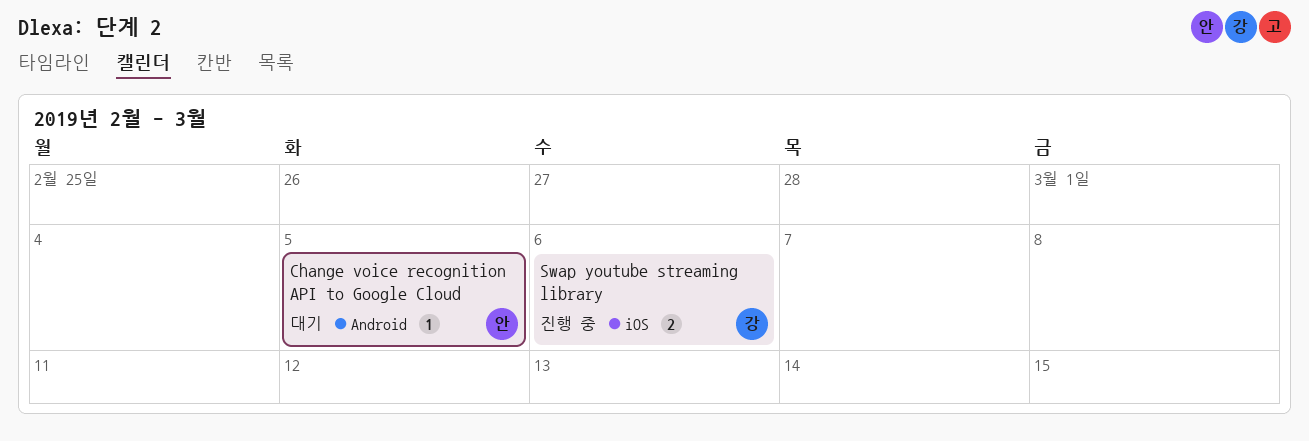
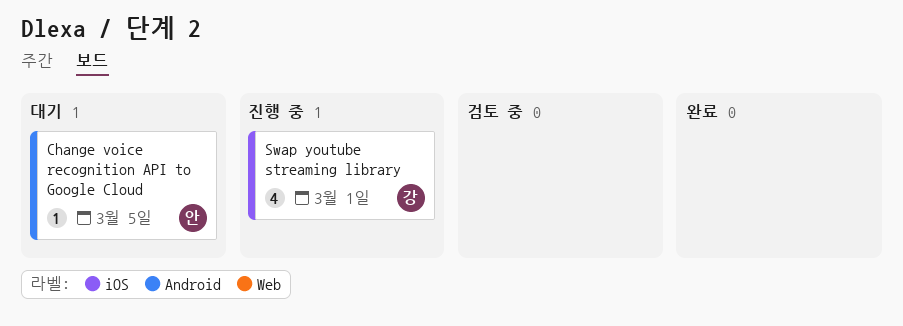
Swap youtube streaming library, estimate: 2 -> 4
Swap youtube streaming library, due: Mar 6 -> Mar 1

